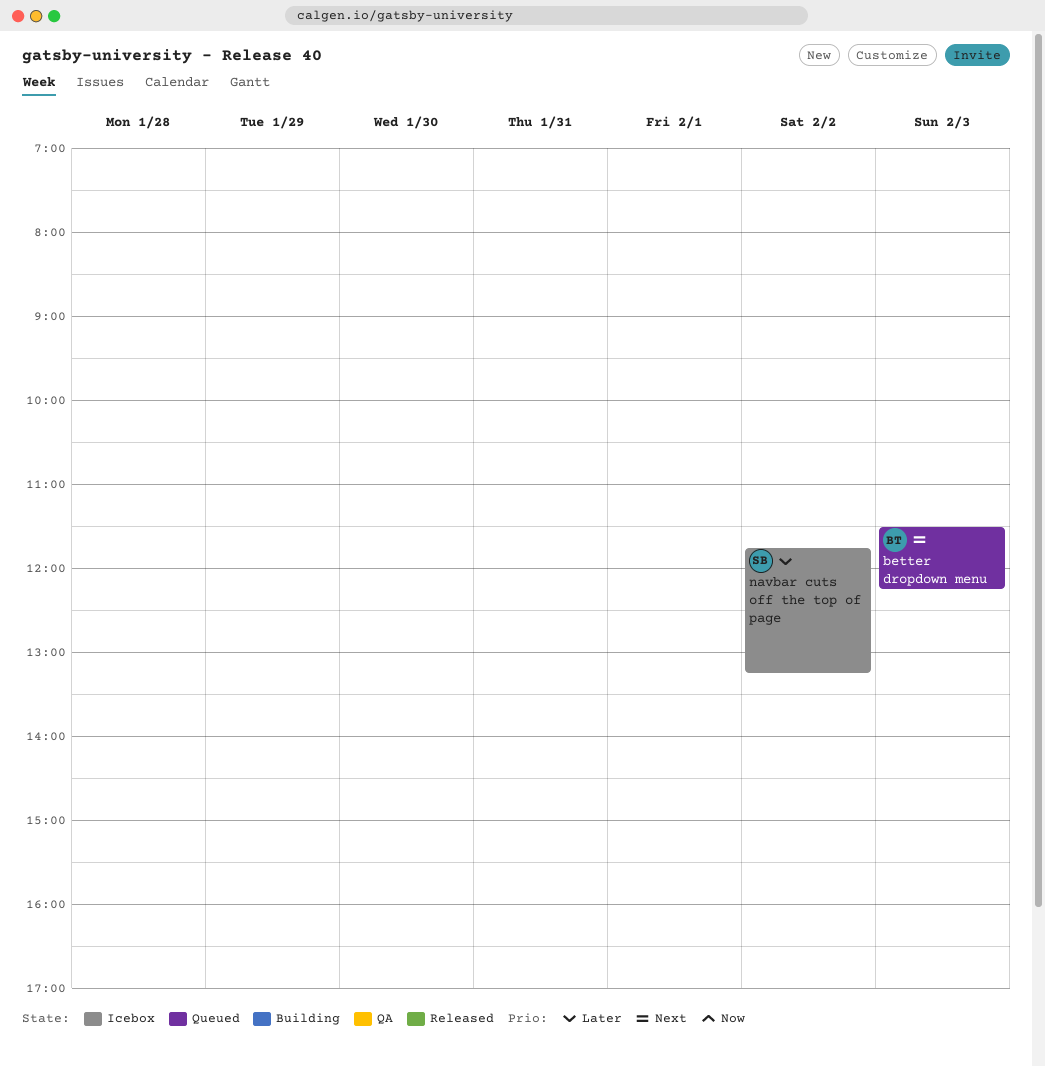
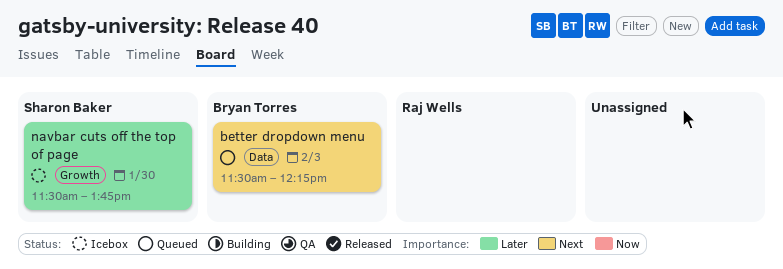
navbar cuts off the top of page, day: Feb 2 -> Jan 30
navbar cuts off the top of page, begins: 11:45 -> 11:30
navbar cuts off the top of page, ends: 13:15 -> 13:45

